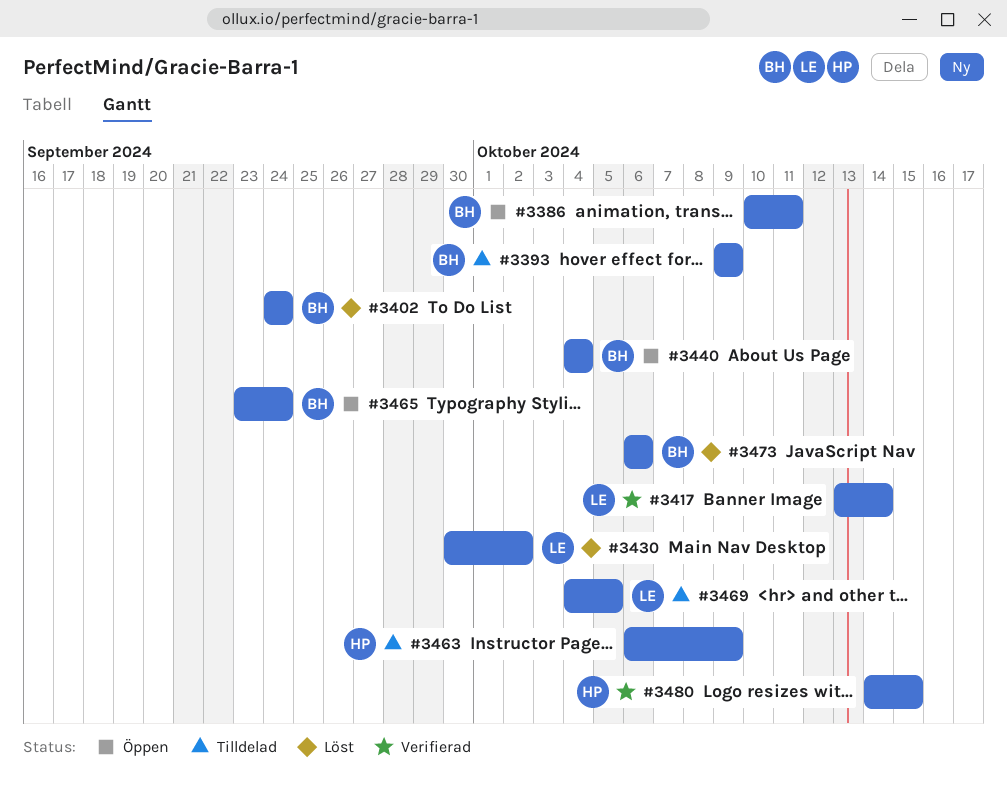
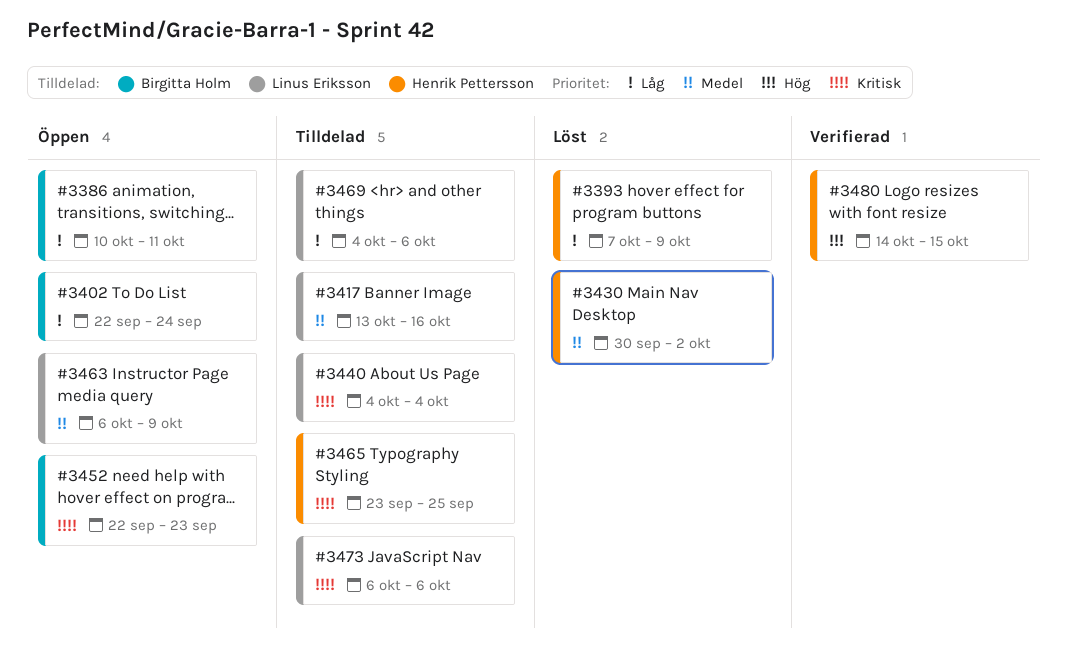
#3393, status: Tilldelad -> Löst
#3393, owner: Birgitta Holm -> Henrik Pettersson
#3393, start: Oct 9 -> Oct 7
#3402, status: Löst -> Öppen
#3402, start: Sep 24 -> Sep 22
#3417, status: Verifierad -> Tilldelad
#3417, due: Oct 14 -> Oct 16
#3430, owner: Linus Eriksson -> Henrik Pettersson
#3440, status: Öppen -> Tilldelad
#3440, owner: Birgitta Holm -> Linus Eriksson
#3452: none -> present
#3463, status: Tilldelad -> Öppen
#3463, owner: Henrik Pettersson -> Linus Eriksson
#3465, status: Öppen -> Tilldelad
#3465, owner: Birgitta Holm -> Henrik Pettersson
#3465, due: Sep 24 -> Sep 25
#3469, due: Oct 5 -> Oct 6
#3473, status: Löst -> Tilldelad
#3473, owner: Birgitta Holm -> Linus Eriksson

